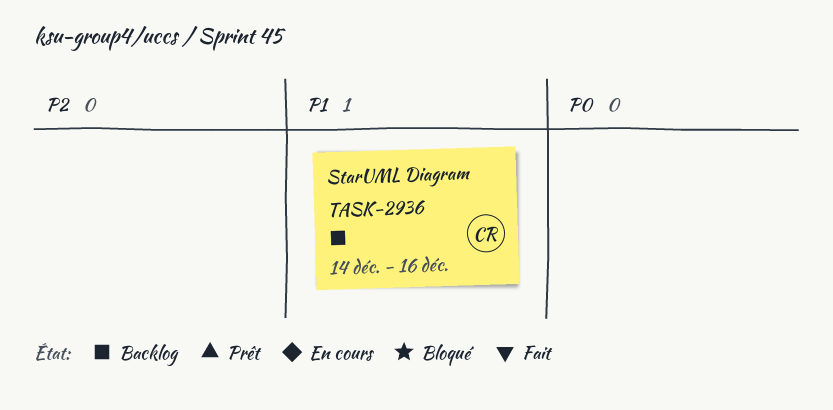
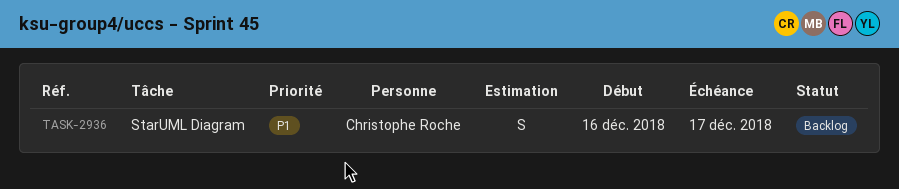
TASK-2936, start: Dec 14 -> Dec 16
TASK-2936, due: Dec 16 -> Dec 17

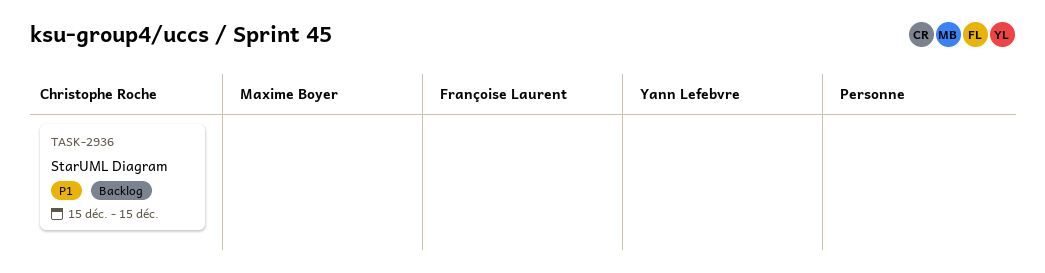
TASK-2936, start: Dec 16 -> Dec 15
TASK-2936, due: Dec 17 -> Dec 15

